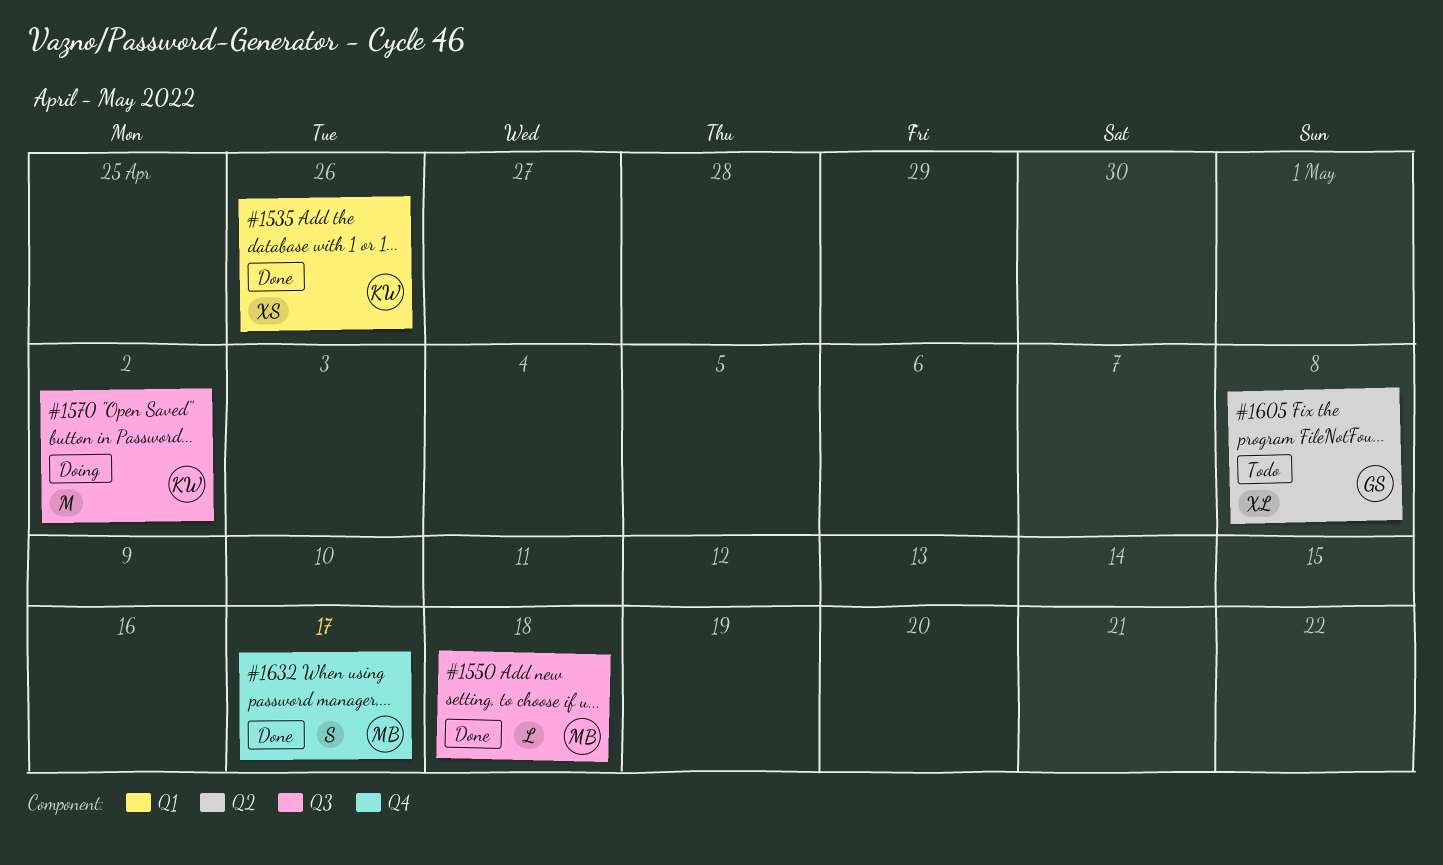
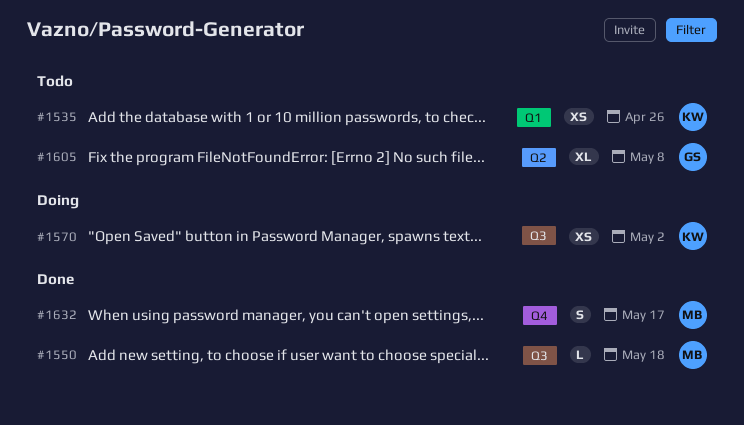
#1535, status: Done -> Todo
#1570, estimate: M -> XS

